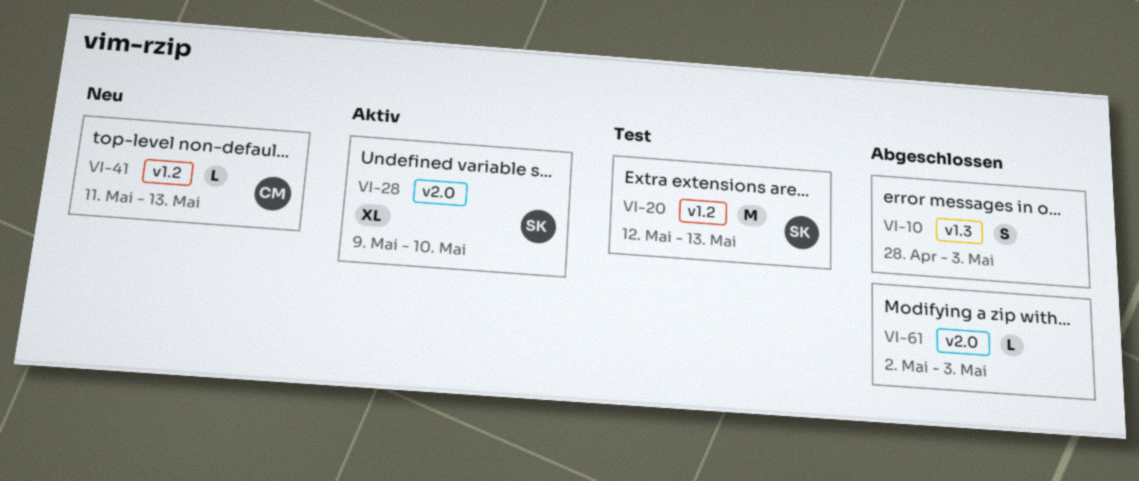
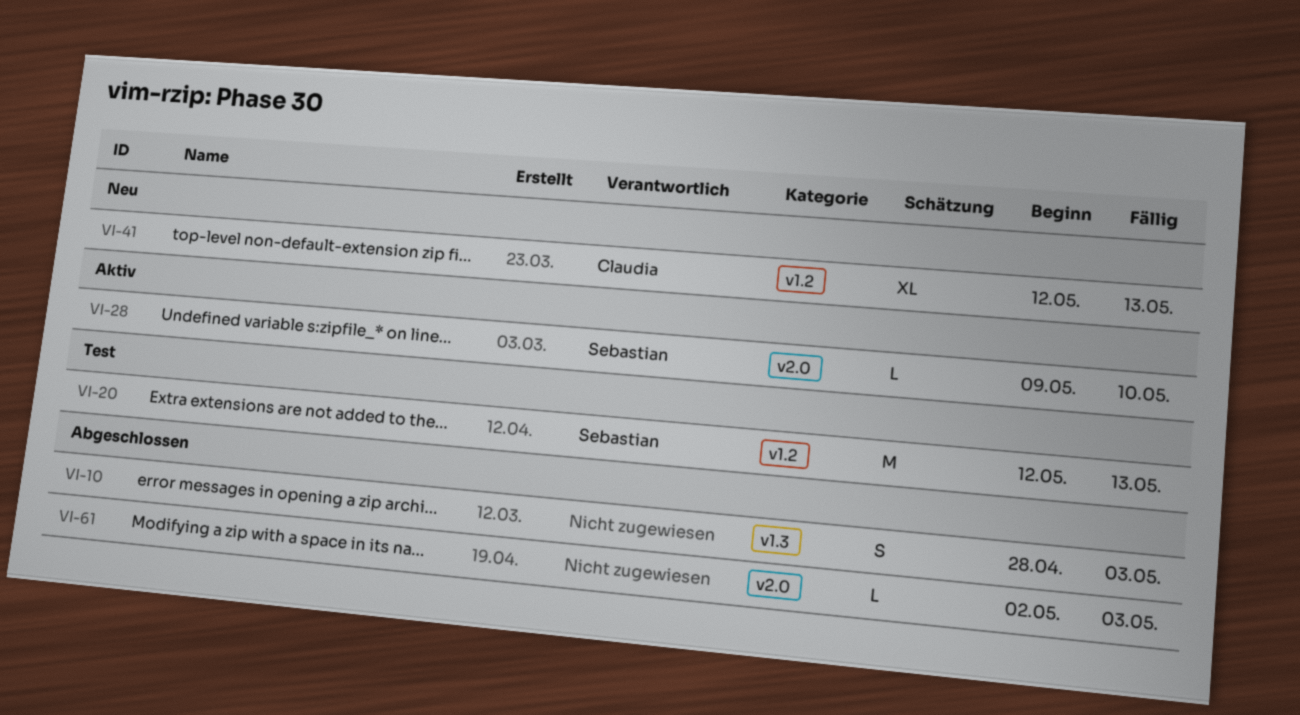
VI-28, estimate: XL -> L
VI-41, estimate: L -> XL
VI-41, start: May 11 -> May 12

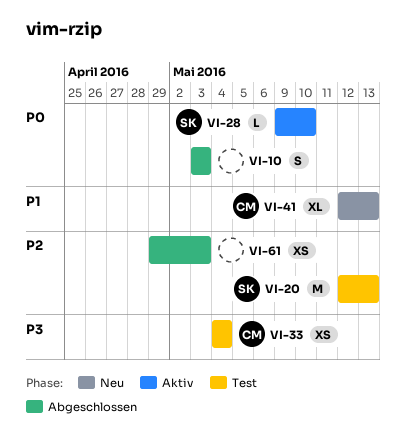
VI-10, start: Apr 28 -> May 3
VI-33: none -> present
VI-61, estimate: L -> XS
VI-61, start: May 2 -> Apr 29

